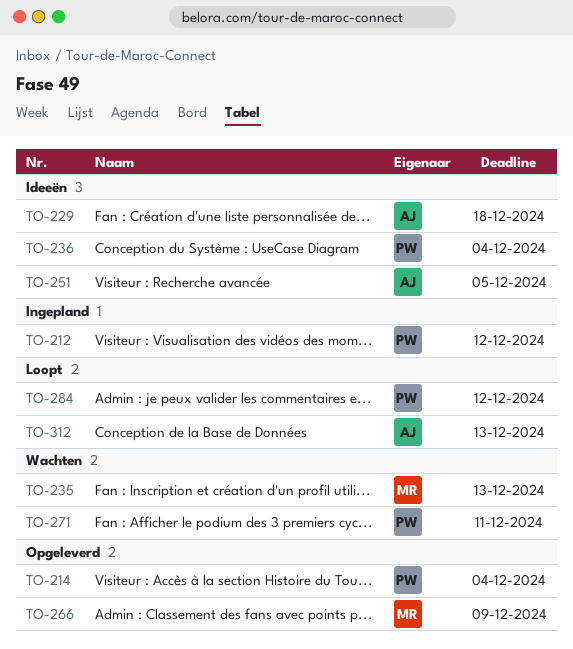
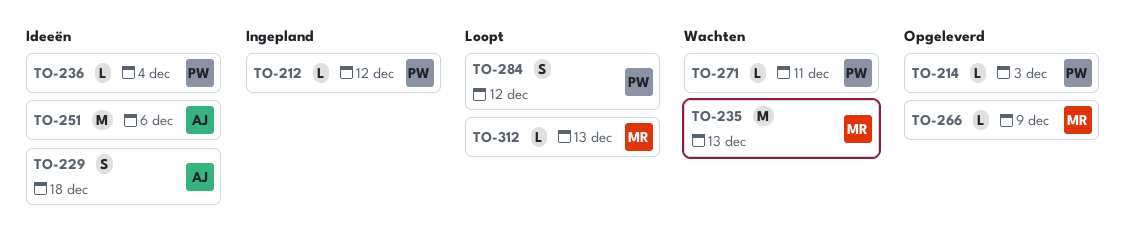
TO-214, due: Dec 4 -> Dec 3
TO-251, due: Dec 5 -> Dec 6
TO-312, owner: AJ -> MR

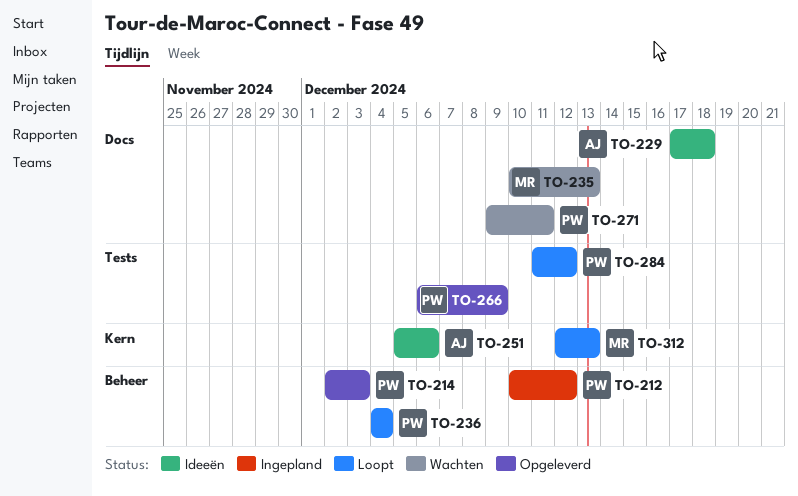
TO-236, status: Ideeën -> Loopt
TO-266, owner: MR -> PW

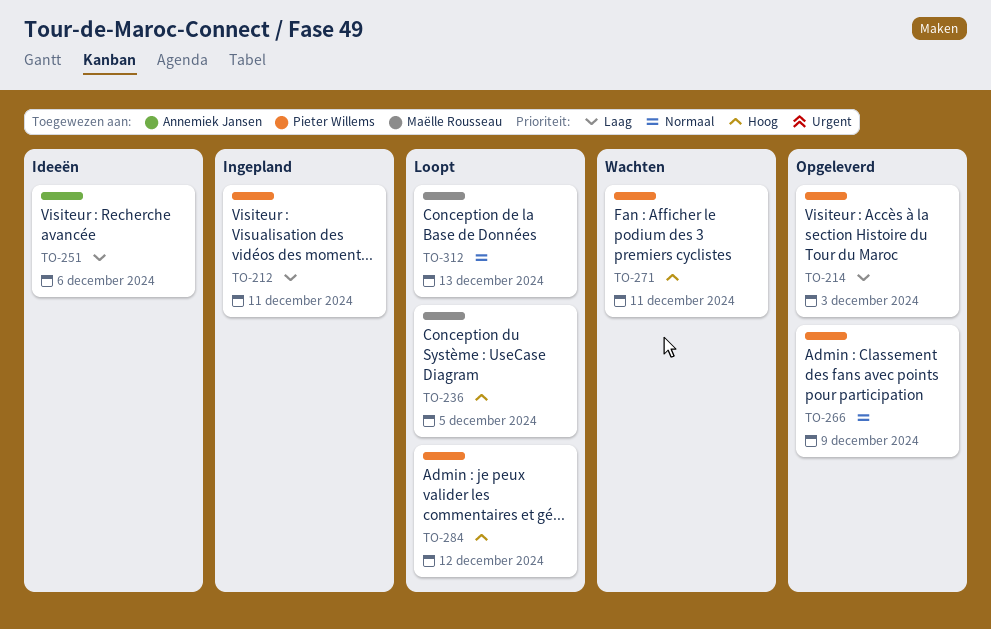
TO-212, due: Dec 12 -> Dec 11
TO-229: present -> none
TO-235: present -> none
TO-236, owner: Pieter Willems -> Maëlle Rousseau
TO-236, due: Dec 4 -> Dec 5

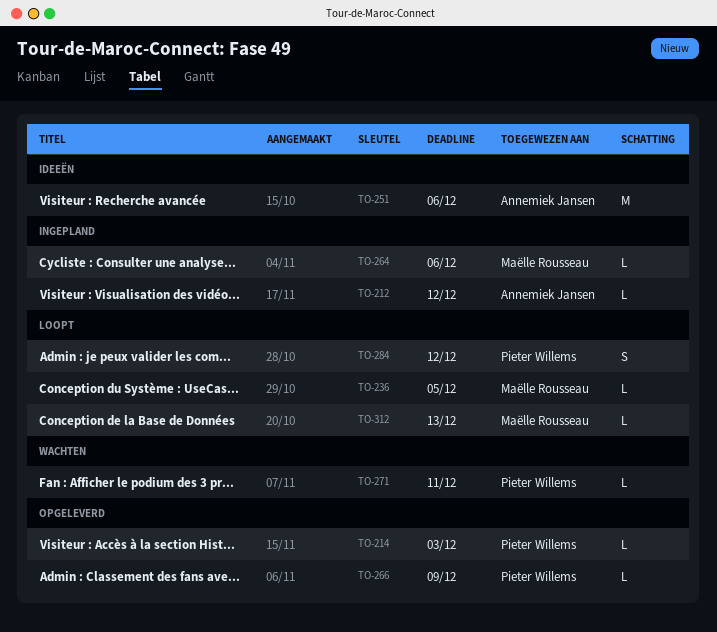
TO-212, owner: Pieter Willems -> Annemiek Jansen
TO-212, due: Dec 11 -> Dec 12
TO-264: none -> present

